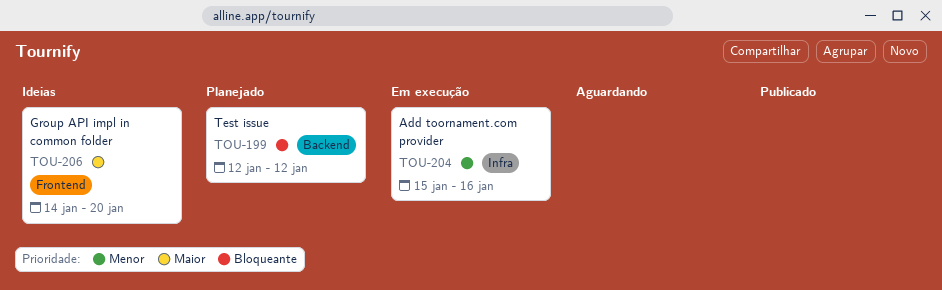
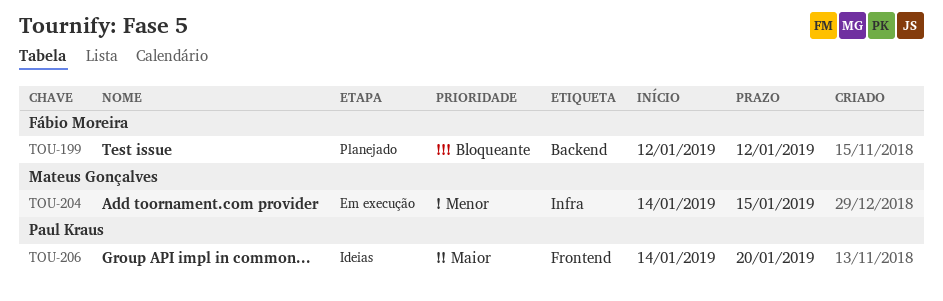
TOU-204, start: Jan 15 -> Jan 14
TOU-204, due: Jan 16 -> Jan 15

